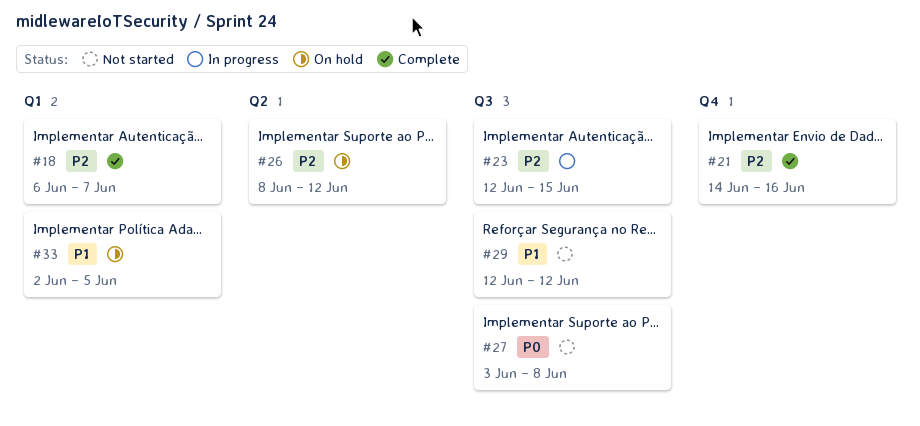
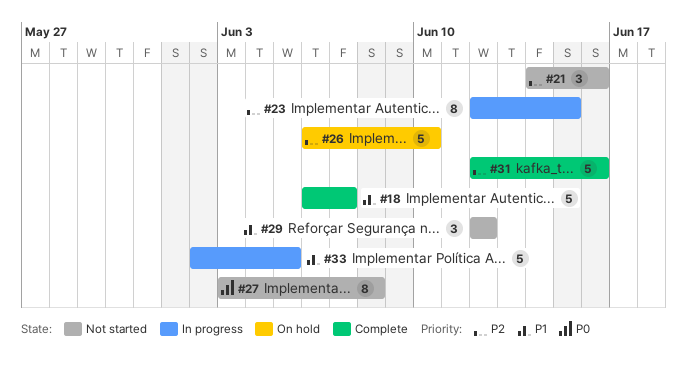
#18, priority: P2 -> P1
#21, status: Complete -> Not started
#26, start: Jun 8 -> Jun 6
#26, due: Jun 12 -> Jun 10
#31: none -> present
#33, status: On hold -> In progress

